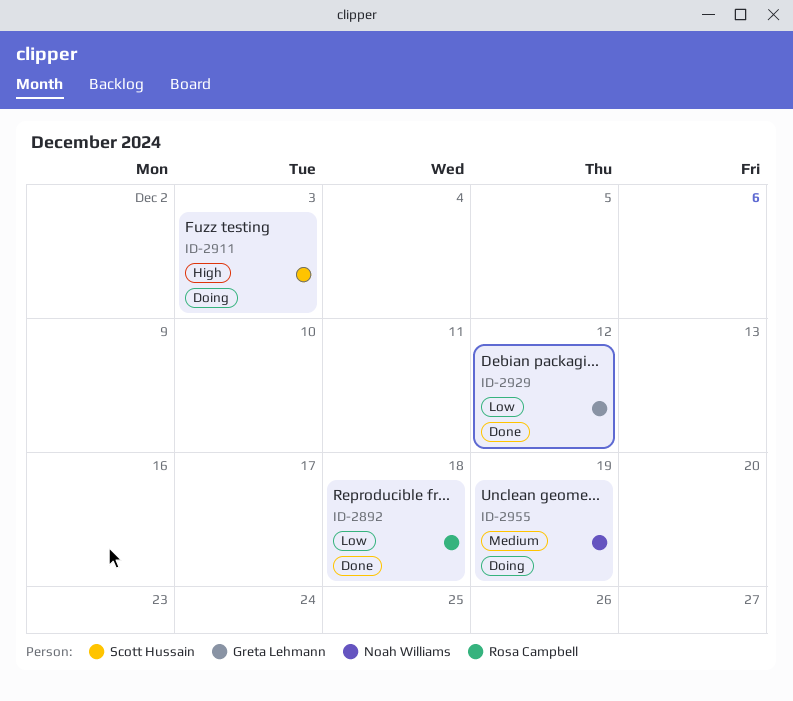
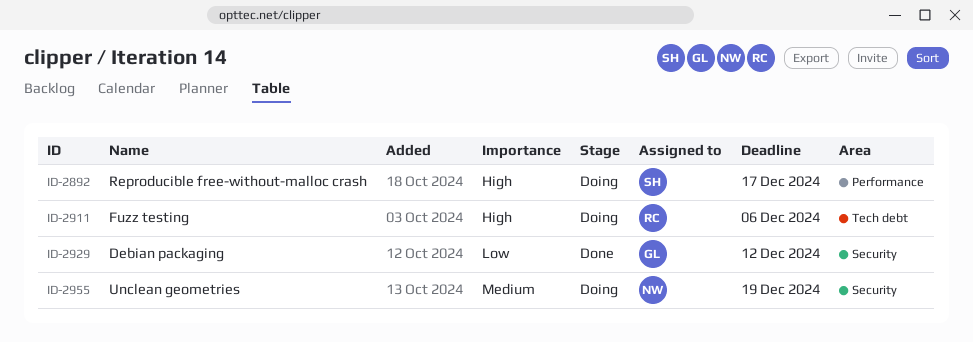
ID-2892, status: Done -> Doing
ID-2892, owner: Rosa Campbell -> Scott Hussain
ID-2892, priority: Low -> High
ID-2892, due: Dec 18 -> Dec 17
ID-2911, owner: Scott Hussain -> Rosa Campbell
ID-2911, due: Dec 3 -> Dec 6

